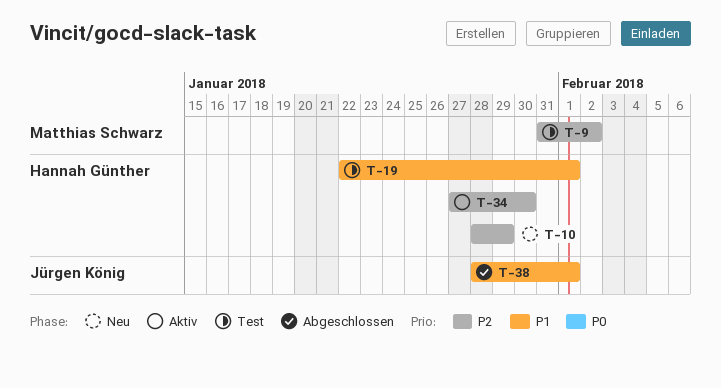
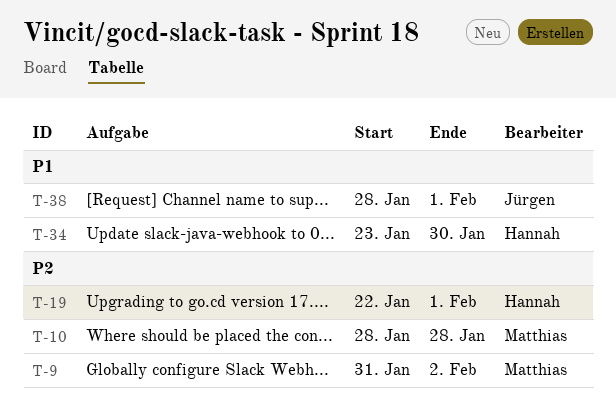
T-10, owner: Hannah Günther -> Matthias Schwarz
T-10, due: Jan 29 -> Jan 28
T-19, priority: P1 -> P2
T-34, priority: P2 -> P1
T-34, start: Jan 27 -> Jan 23

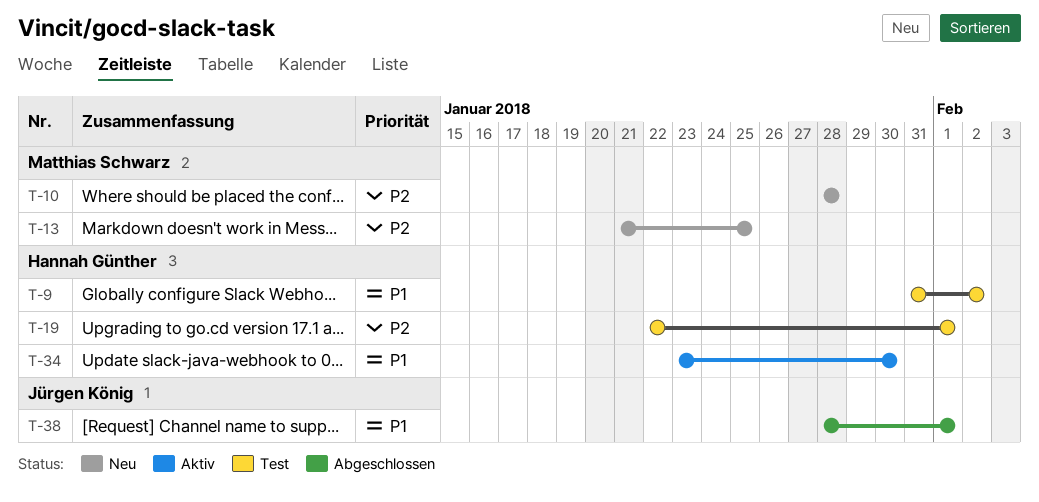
T-9, owner: Matthias Schwarz -> Hannah Günther
T-9, priority: P2 -> P1
T-13: none -> present

